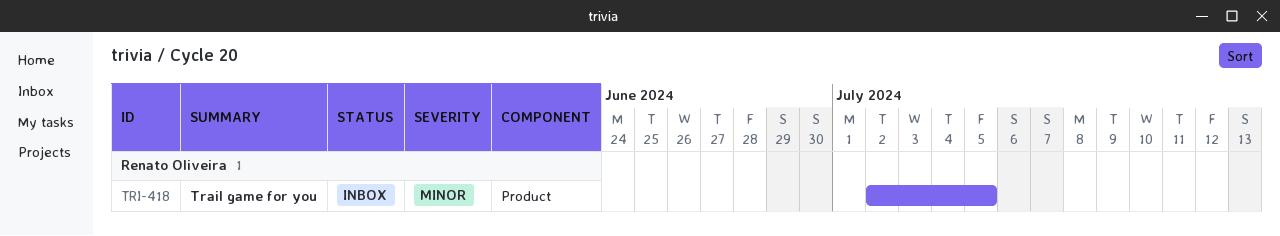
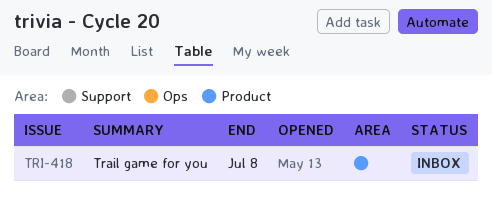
TRI-418, due: Jul 5 -> Jul 8

